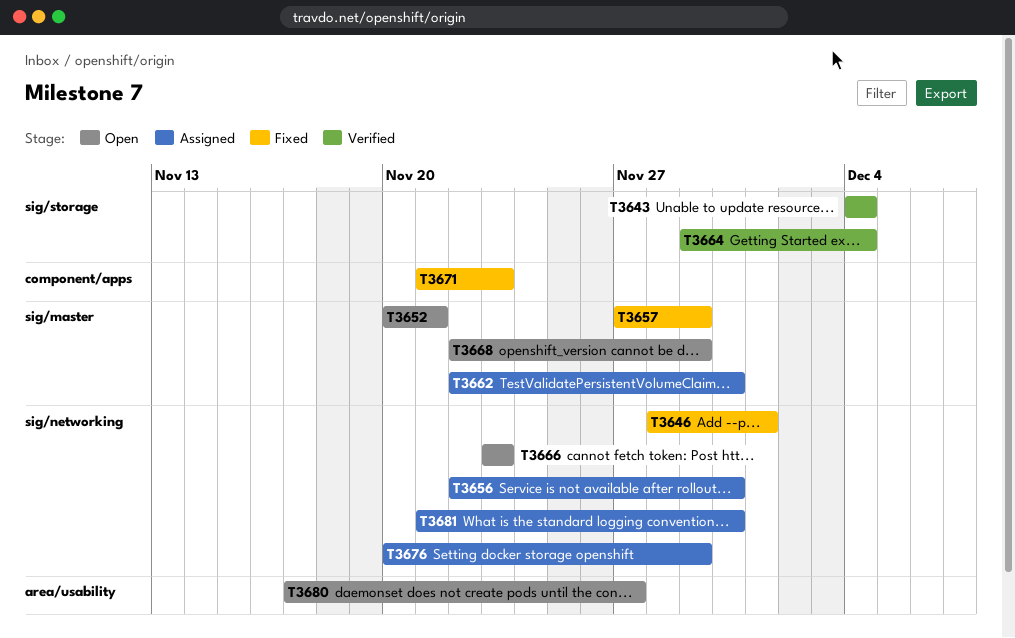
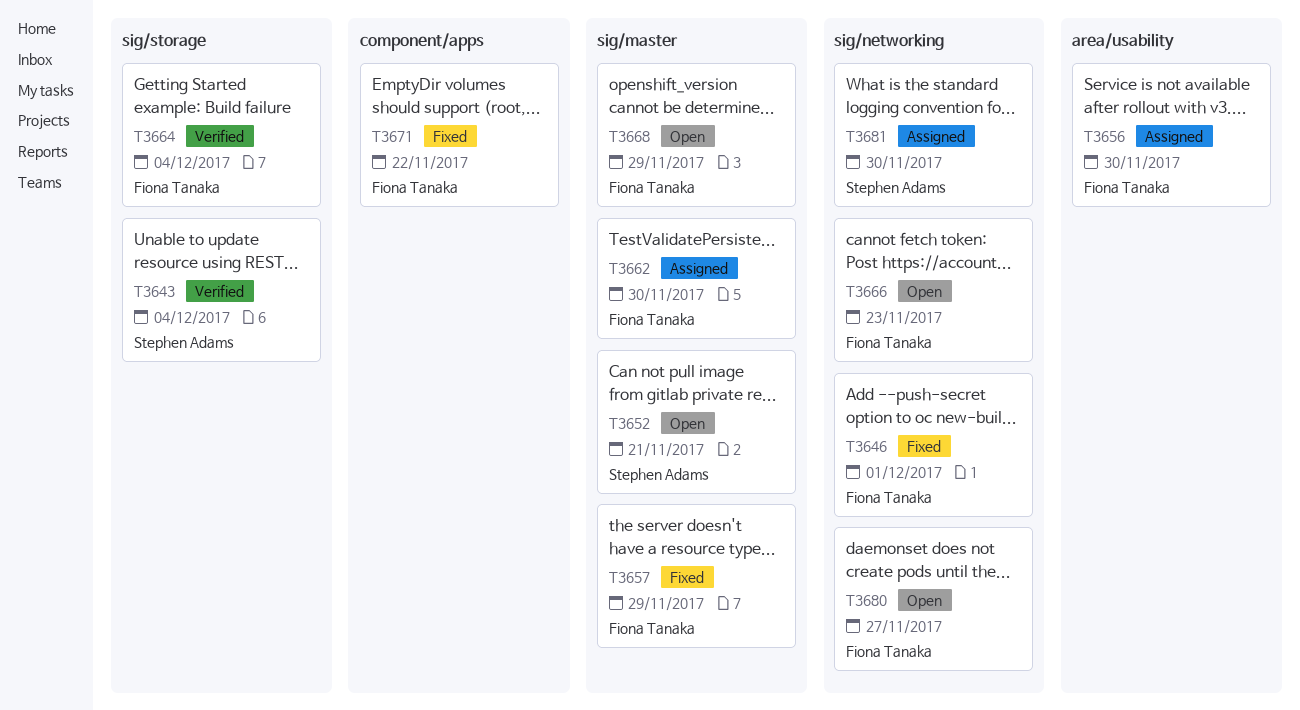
T3656, label: sig/networking -> area/usability
T3671, due: Nov 23 -> Nov 22
T3676: present -> none
T3680, label: area/usability -> sig/networking

